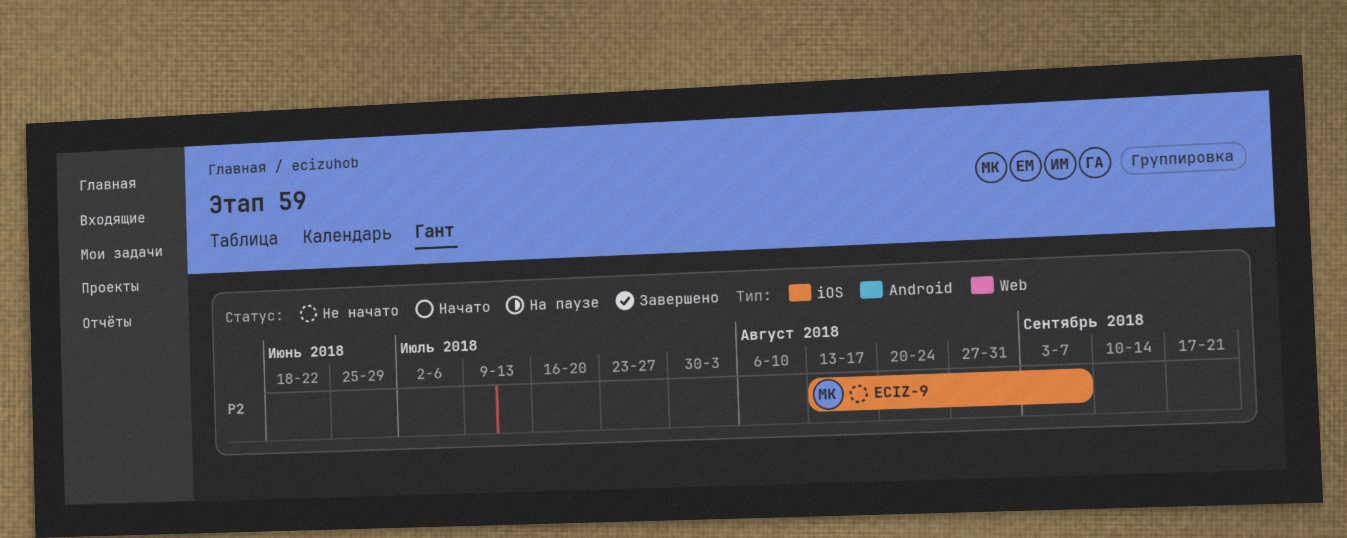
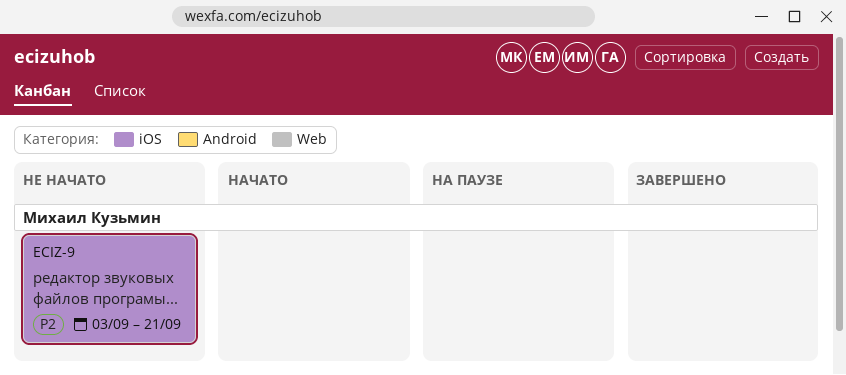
ECIZ-9, start: Aug 13 -> Sep 3
ECIZ-9, due: Sep 7 -> Sep 21

